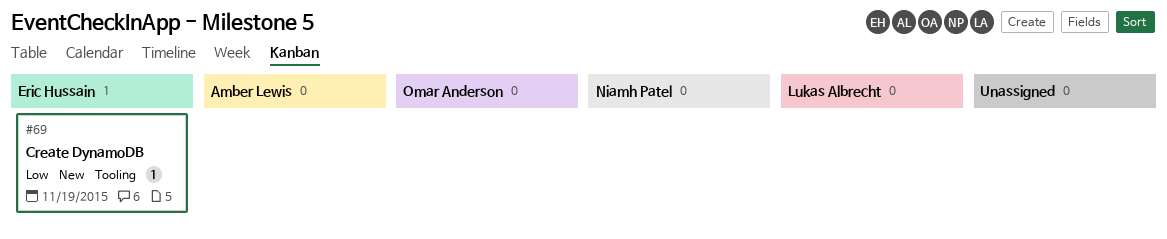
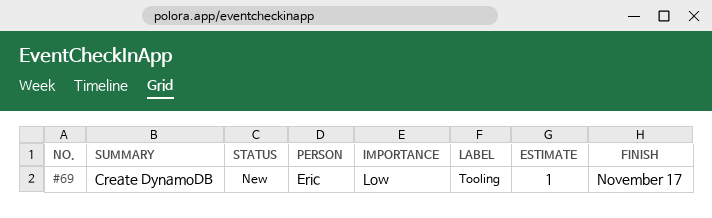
#69, due: Nov 19 -> Nov 17

